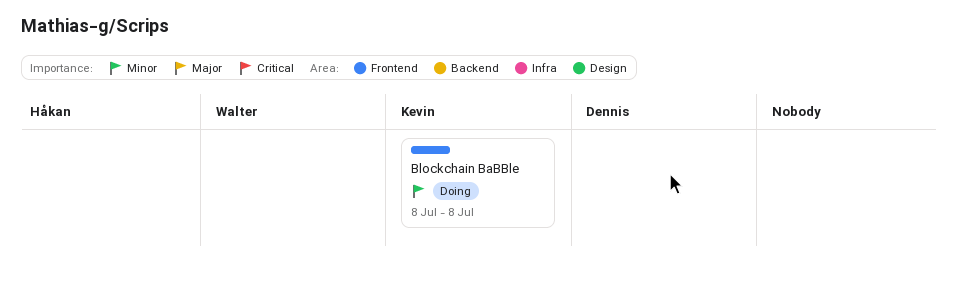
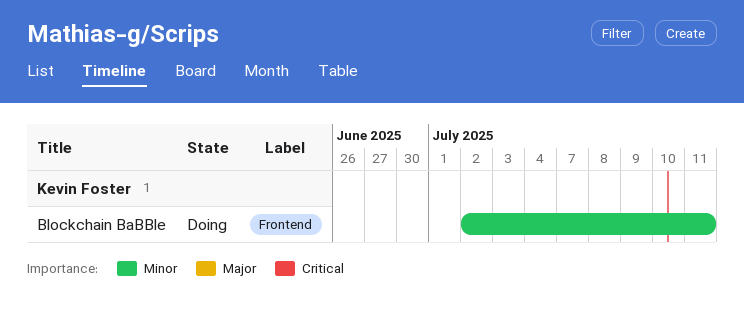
Blockchain BaBBle, start: Jul 8 -> Jul 2
Blockchain BaBBle, due: Jul 8 -> Jul 11

